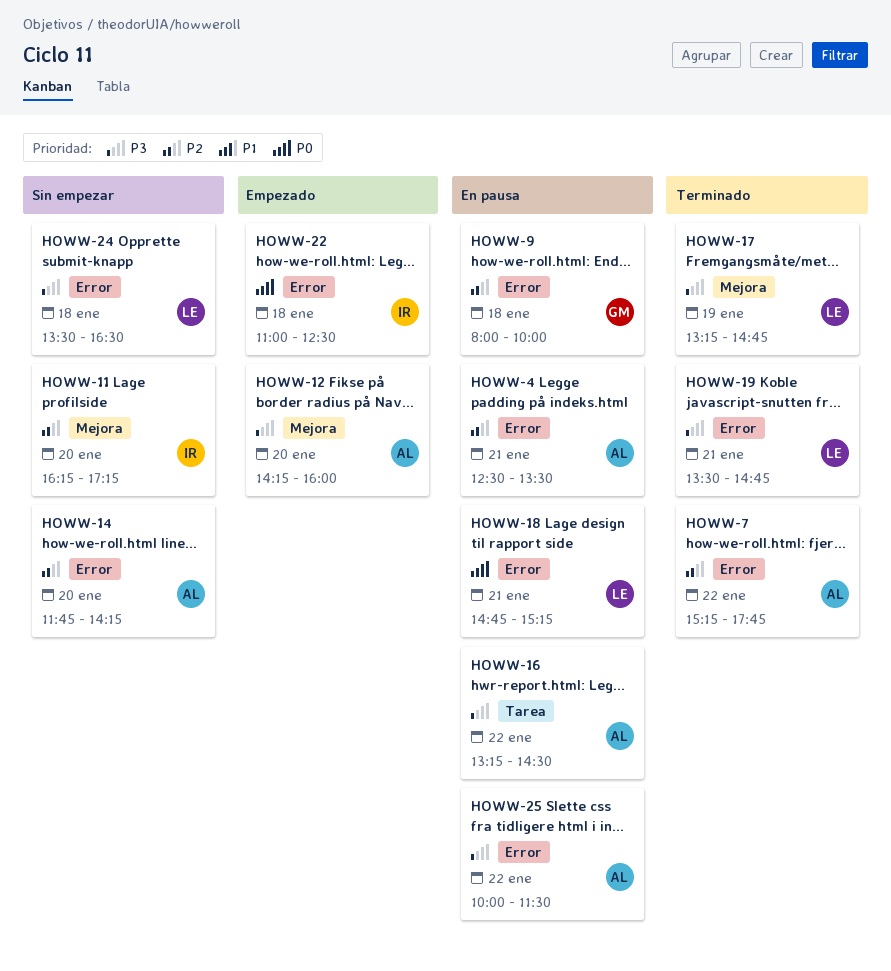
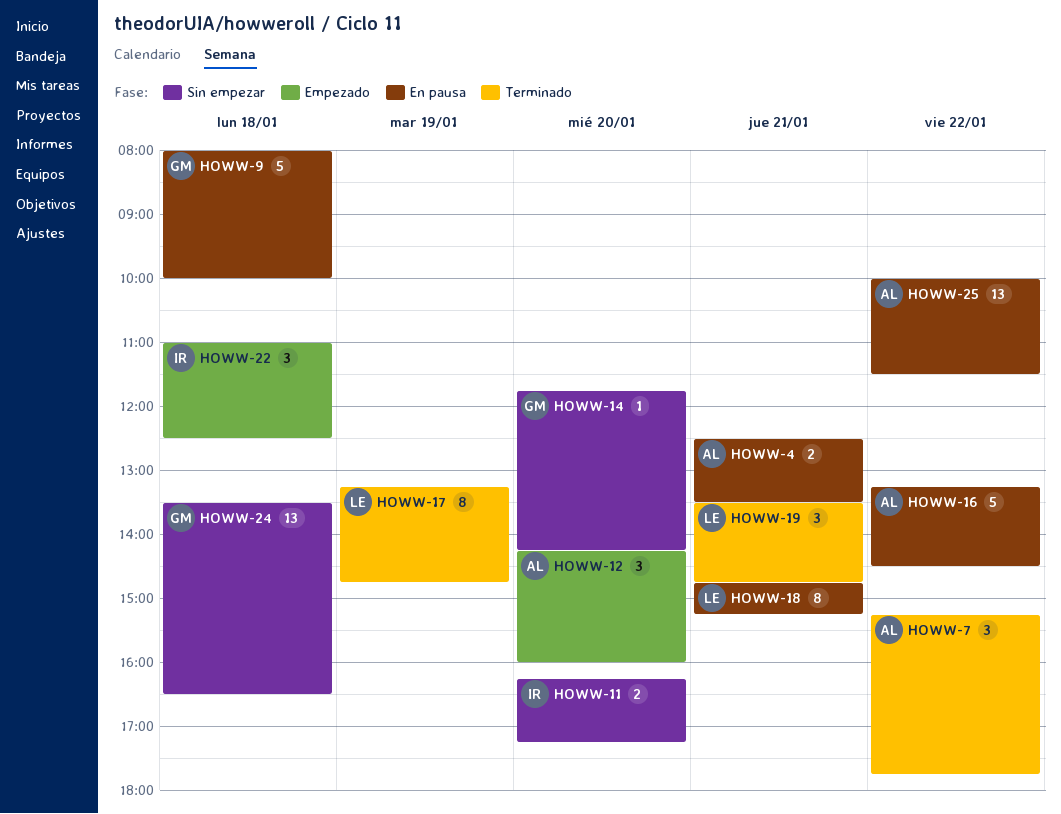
HOWW-14, owner: AL -> GM
HOWW-24, owner: LE -> GM

